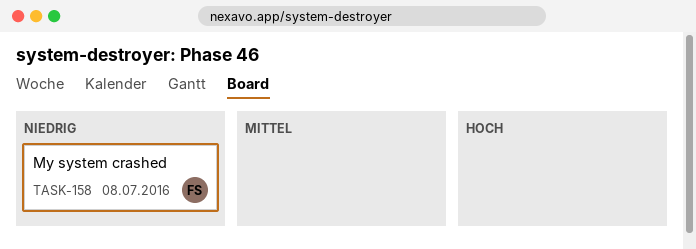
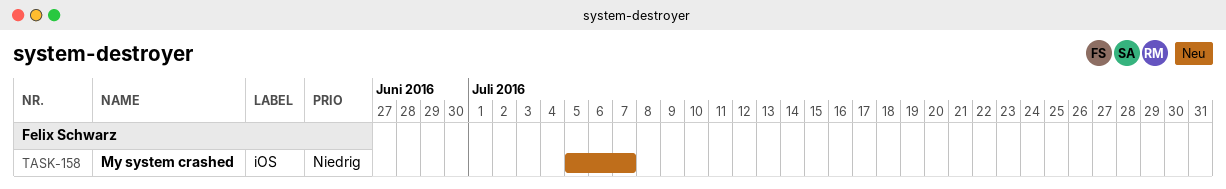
TASK-158, due: Jul 8 -> Jul 7

